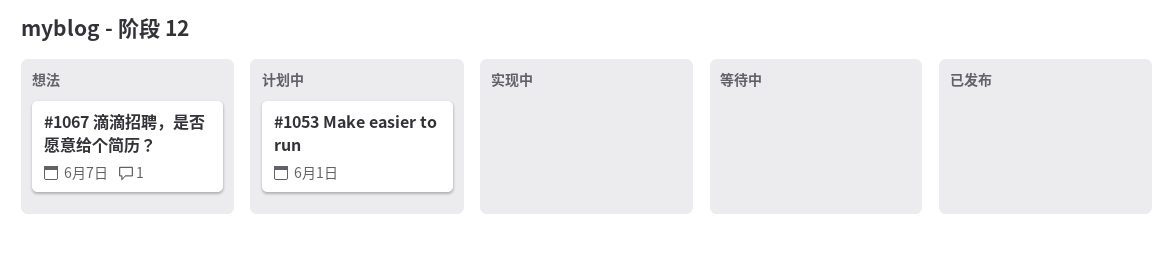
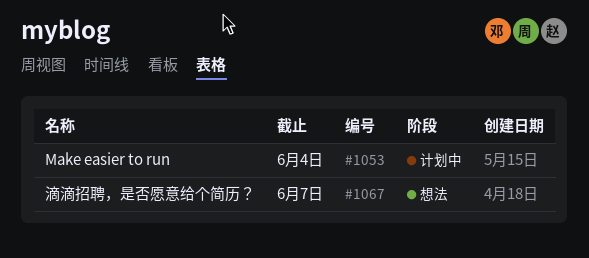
#1053, due: Jun 1 -> Jun 4

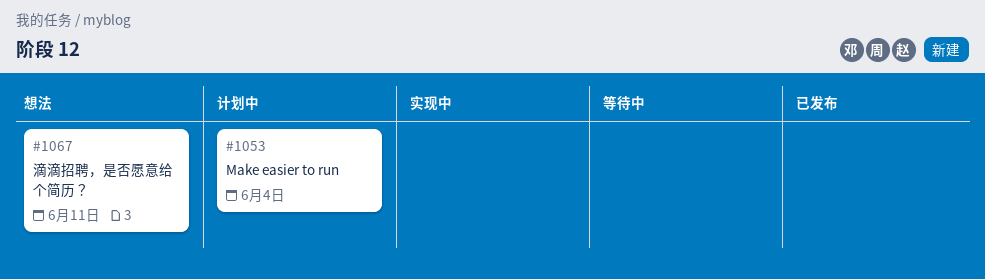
#1067, due: Jun 7 -> Jun 11

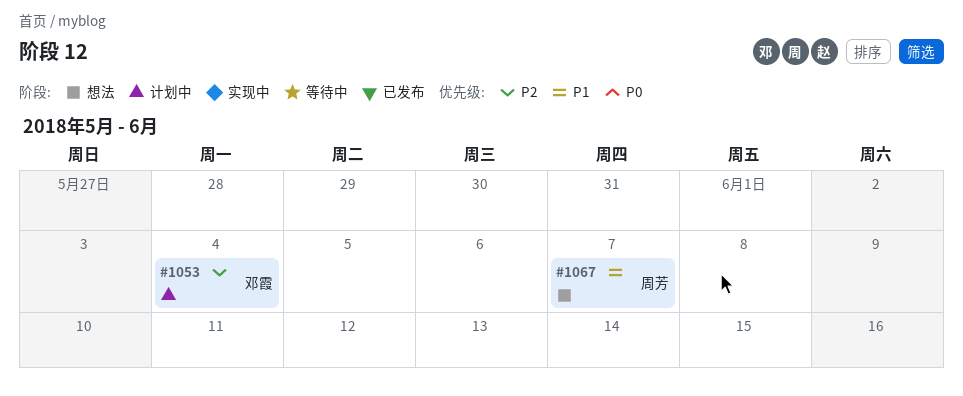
#1067, due: Jun 11 -> Jun 7

